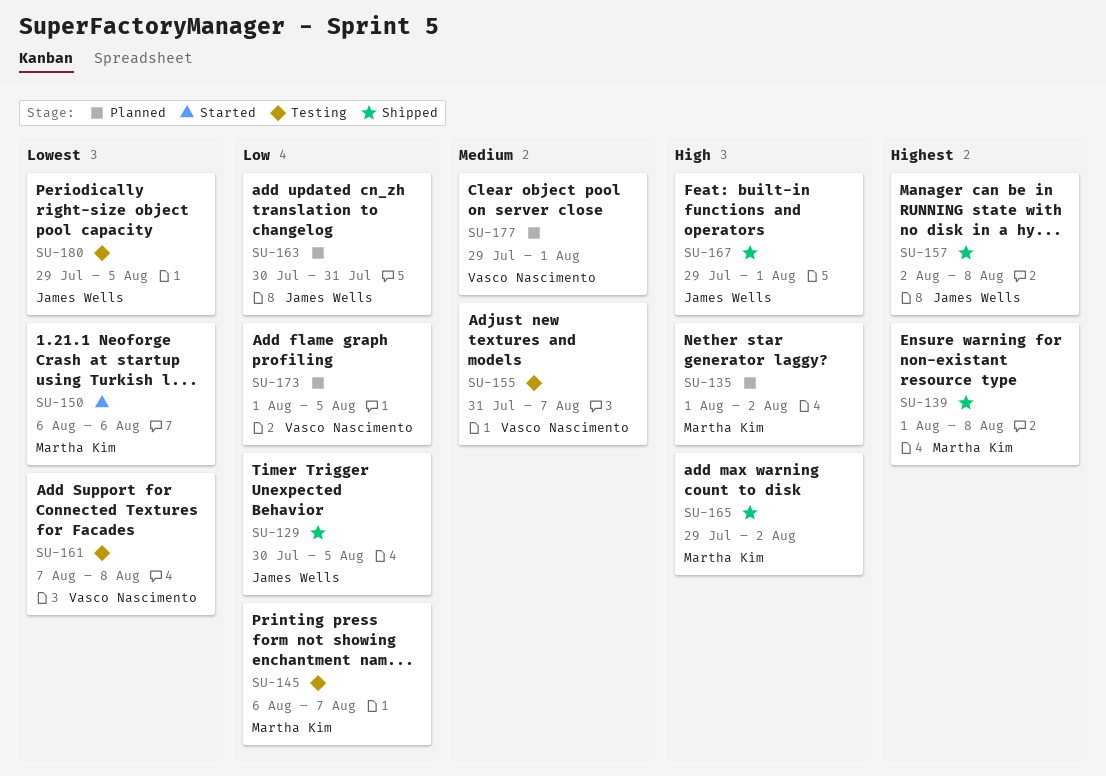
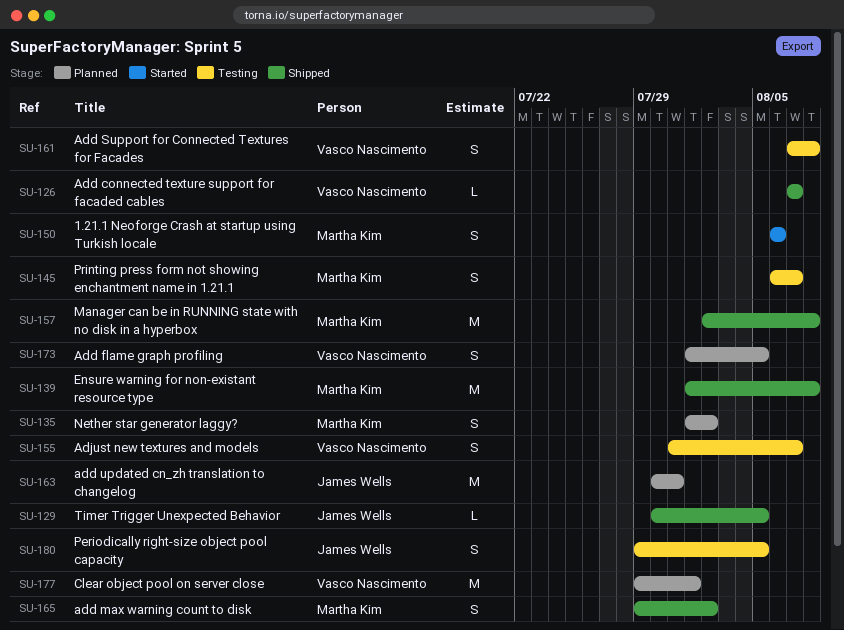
SU-126: none -> present
SU-157, owner: James Wells -> Martha Kim
SU-167: present -> none

